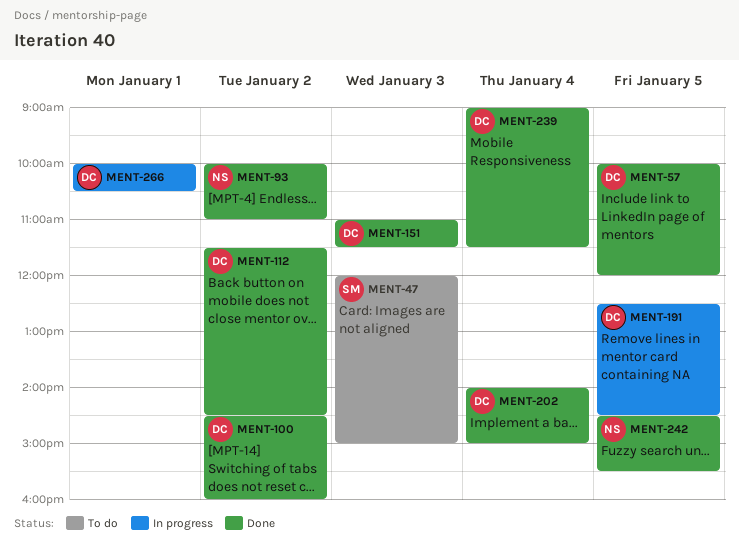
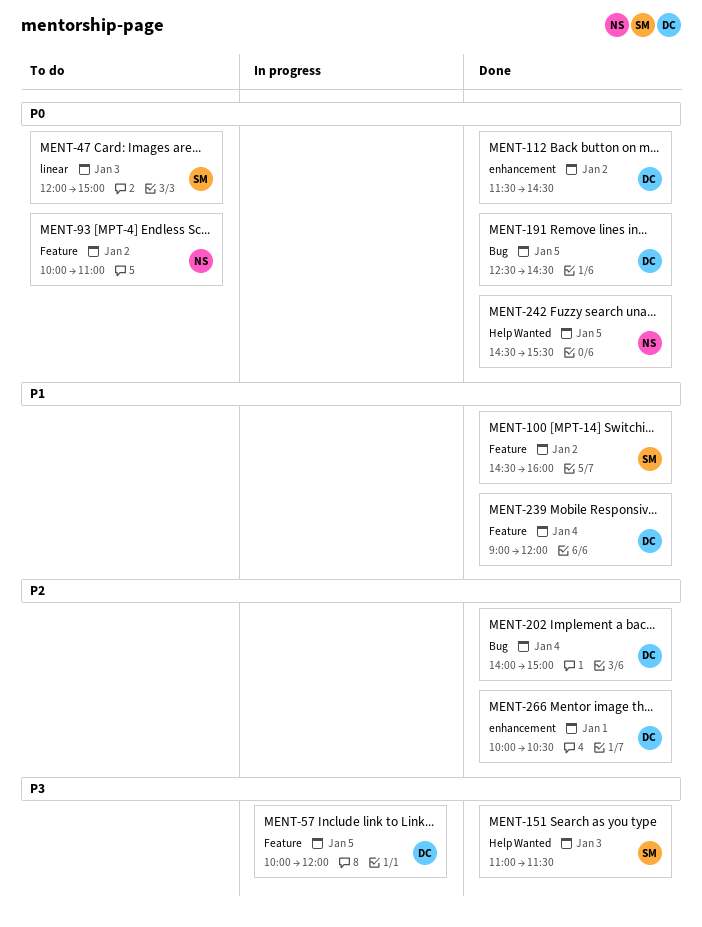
MENT-57, status: Done -> In progress
MENT-93, status: Done -> To do
MENT-100, owner: DC -> SM
MENT-151, owner: DC -> SM
MENT-191, status: In progress -> Done
MENT-239, ends: 11:30 -> 12:00
MENT-266, status: In progress -> Done

